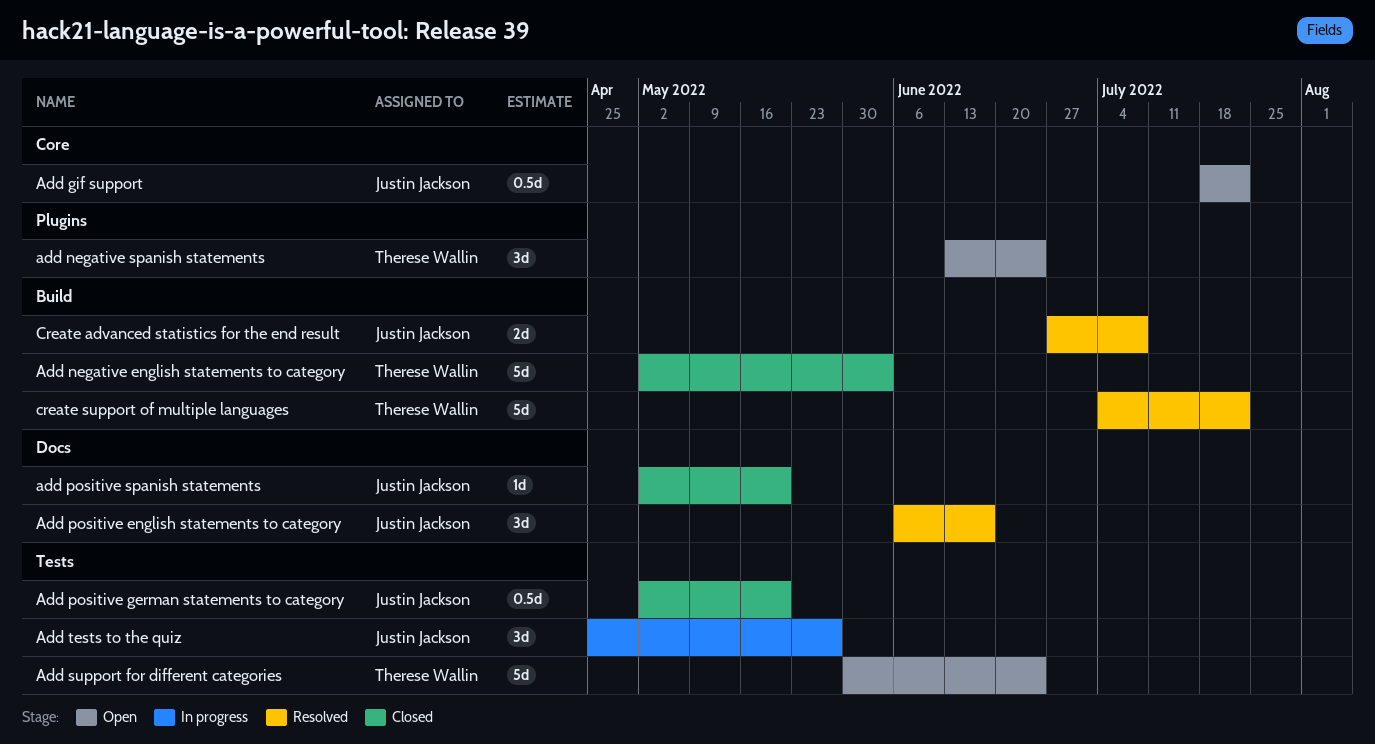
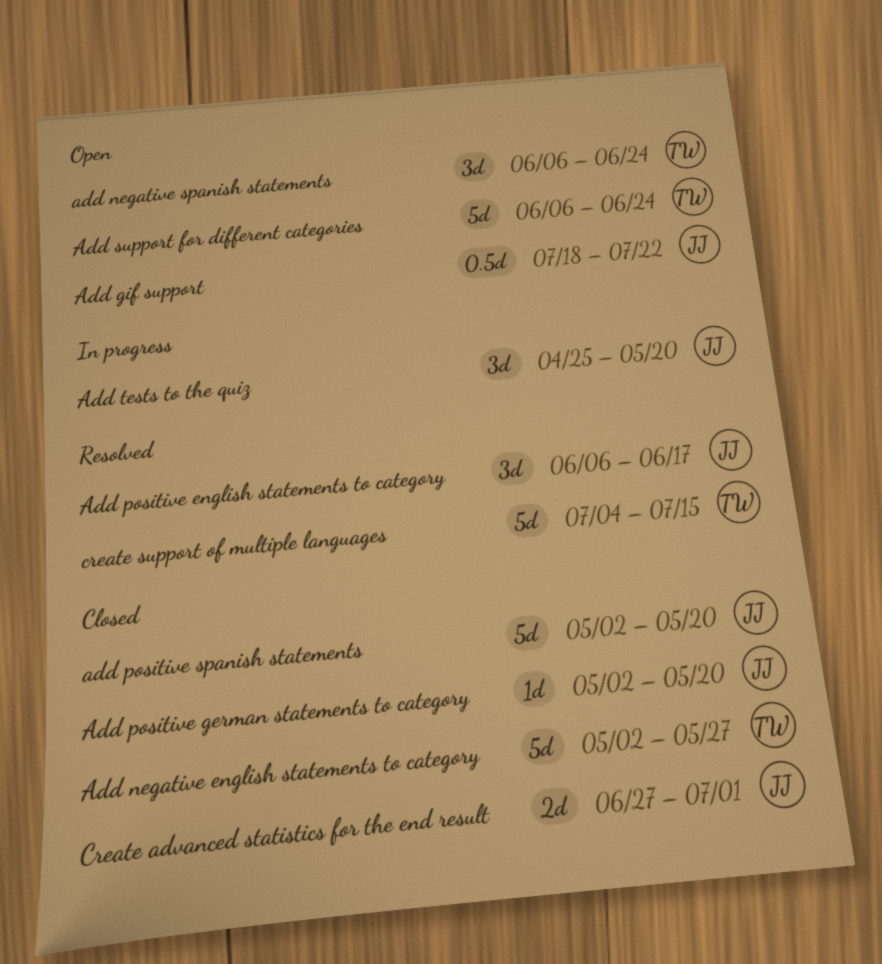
Add negative english statements to category, due: Jun 3 -> May 27
add negative spanish statements, start: Jun 13 -> Jun 6
Add positive german statements to category, estimate: 0.5d -> 1d
add positive spanish statements, estimate: 1d -> 5d
Add support for different categories, start: May 30 -> Jun 6
Add tests to the quiz, due: May 27 -> May 20
Create advanced statistics for the end result, status: Resolved -> Closed
Create advanced statistics for the end result, due: Jul 8 -> Jul 1
create support of multiple languages, due: Jul 22 -> Jul 15

